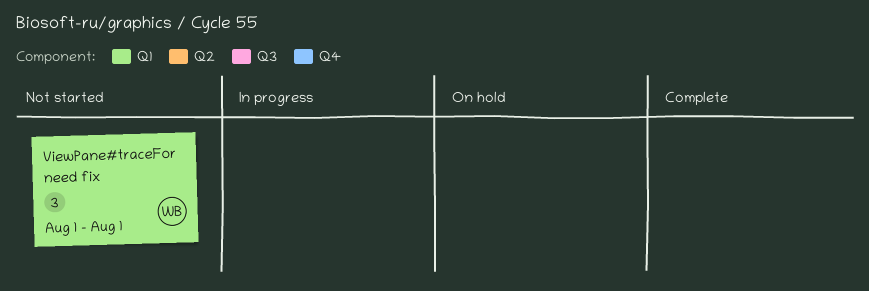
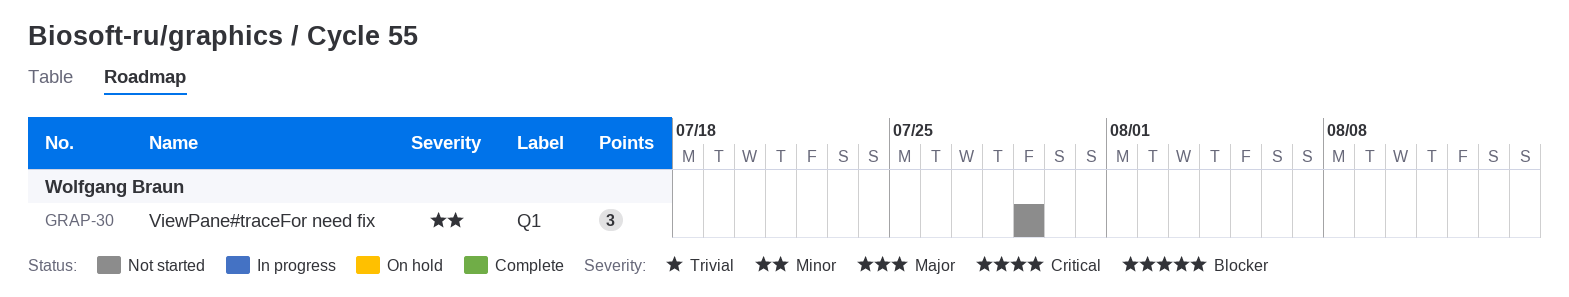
ViewPane#traceFor need fix, start: Aug 1 -> Jul 29
ViewPane#traceFor need fix, due: Aug 1 -> Jul 29

